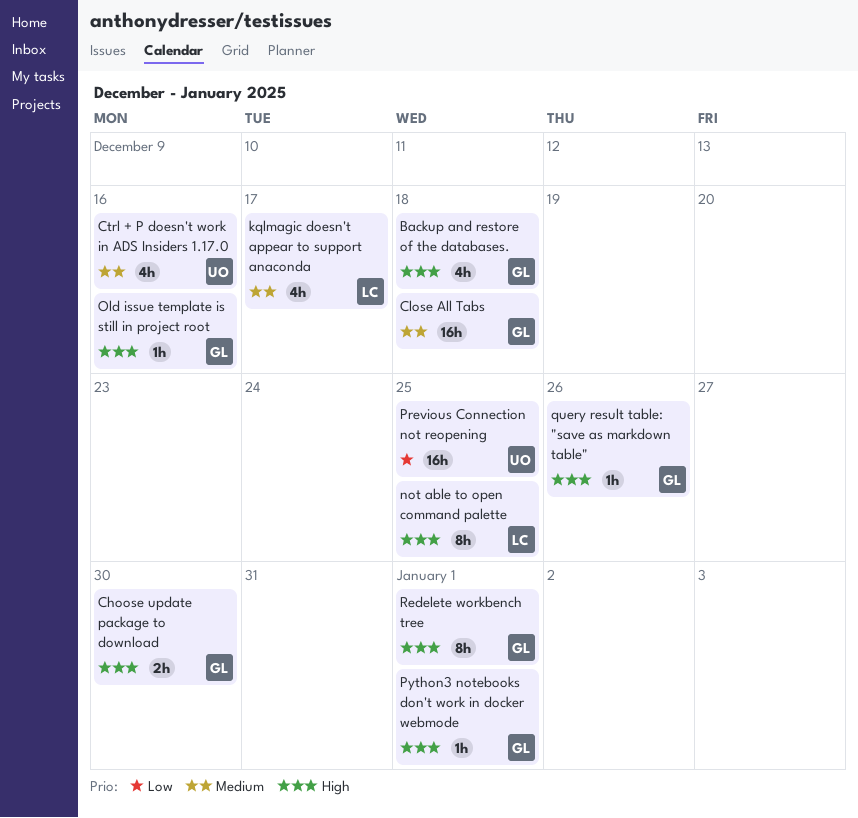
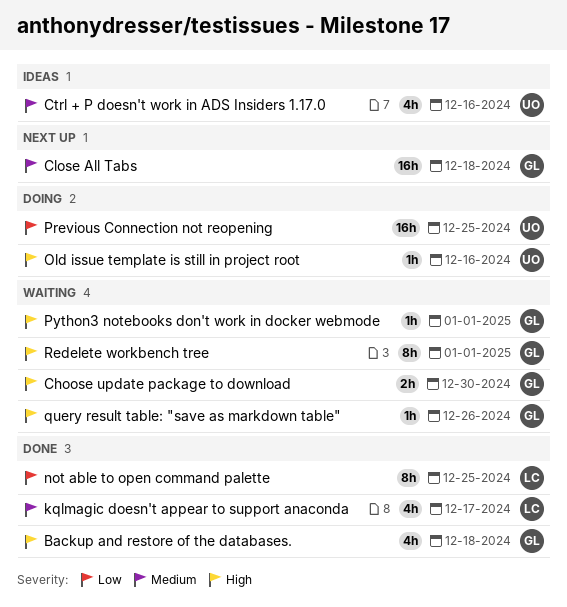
not able to open command palette, priority: High -> Low
Old issue template is still in project root, owner: GL -> UO

